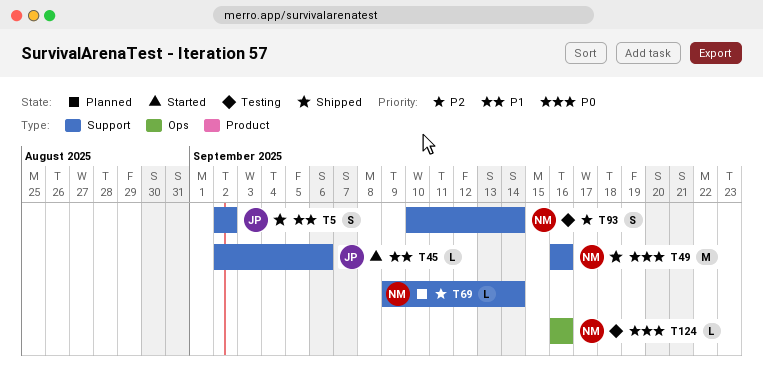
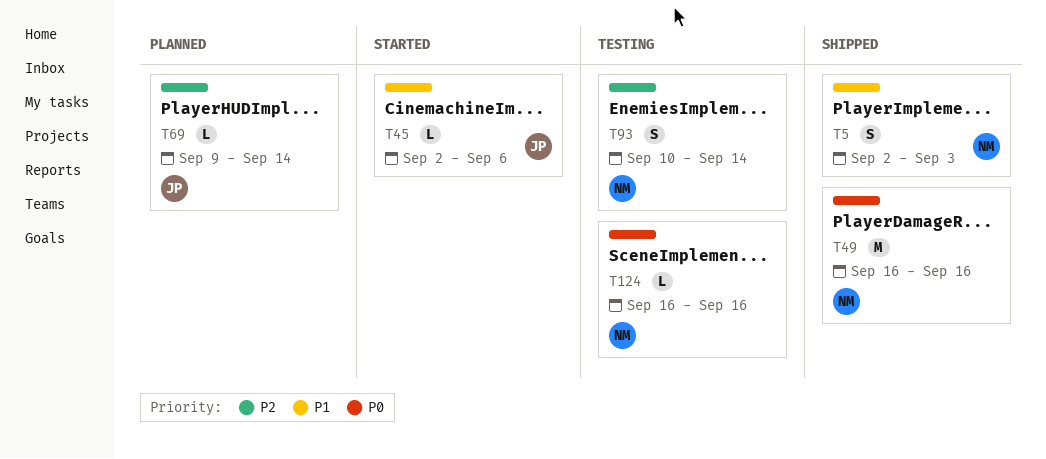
T5, owner: JP -> NM
T5, due: Sep 2 -> Sep 3
T69, owner: NM -> JP

